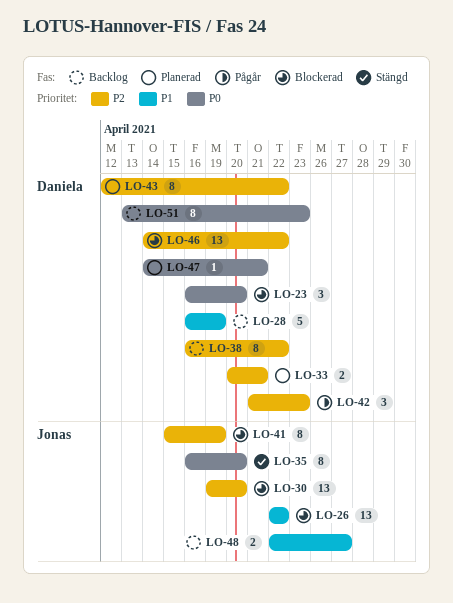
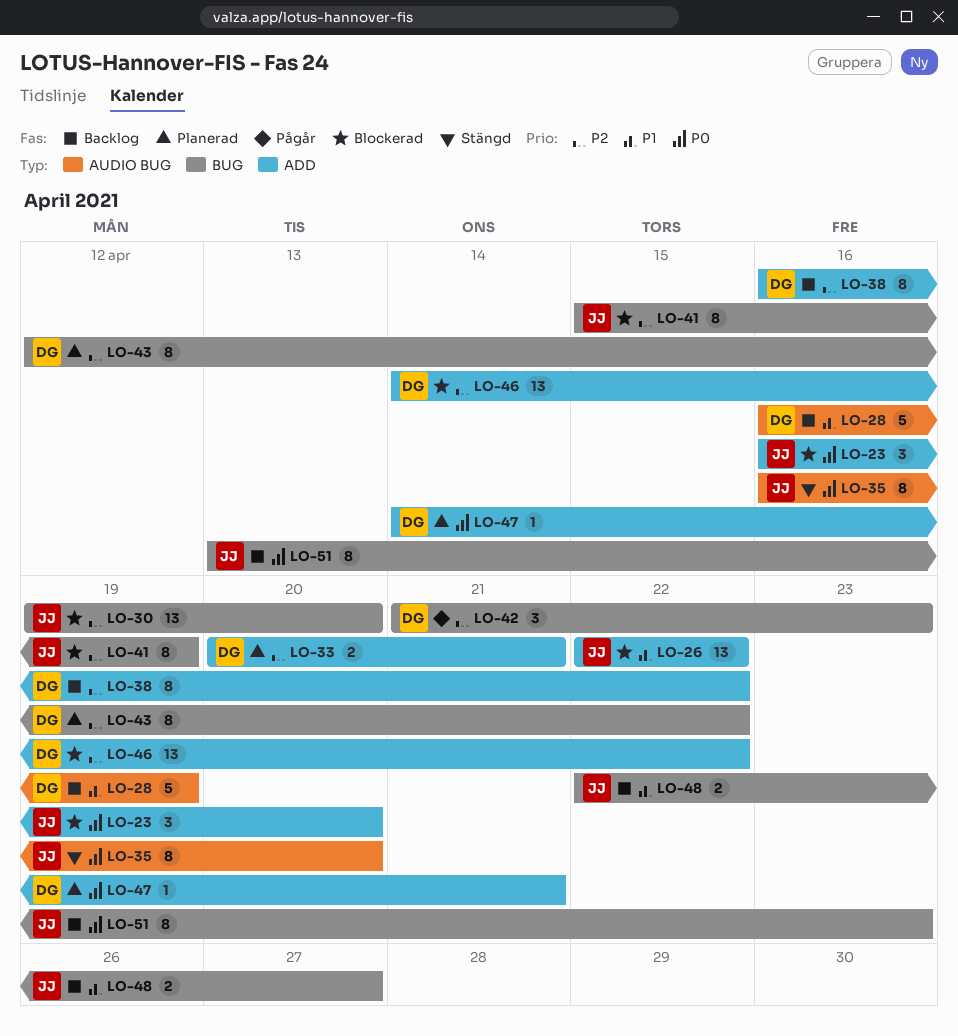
LO-23, owner: Daniela -> Jonas
LO-51, owner: Daniela -> Jonas

